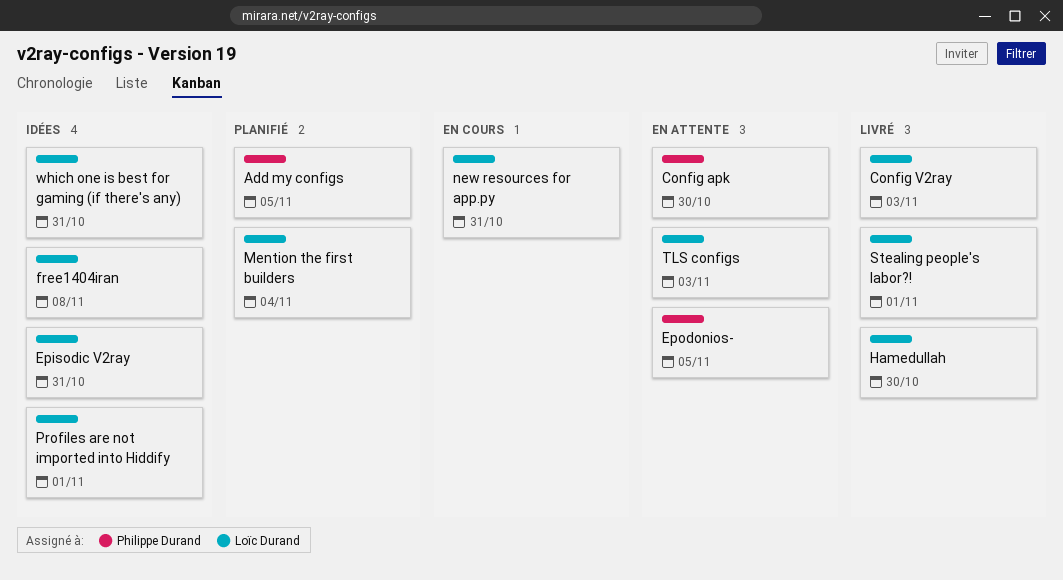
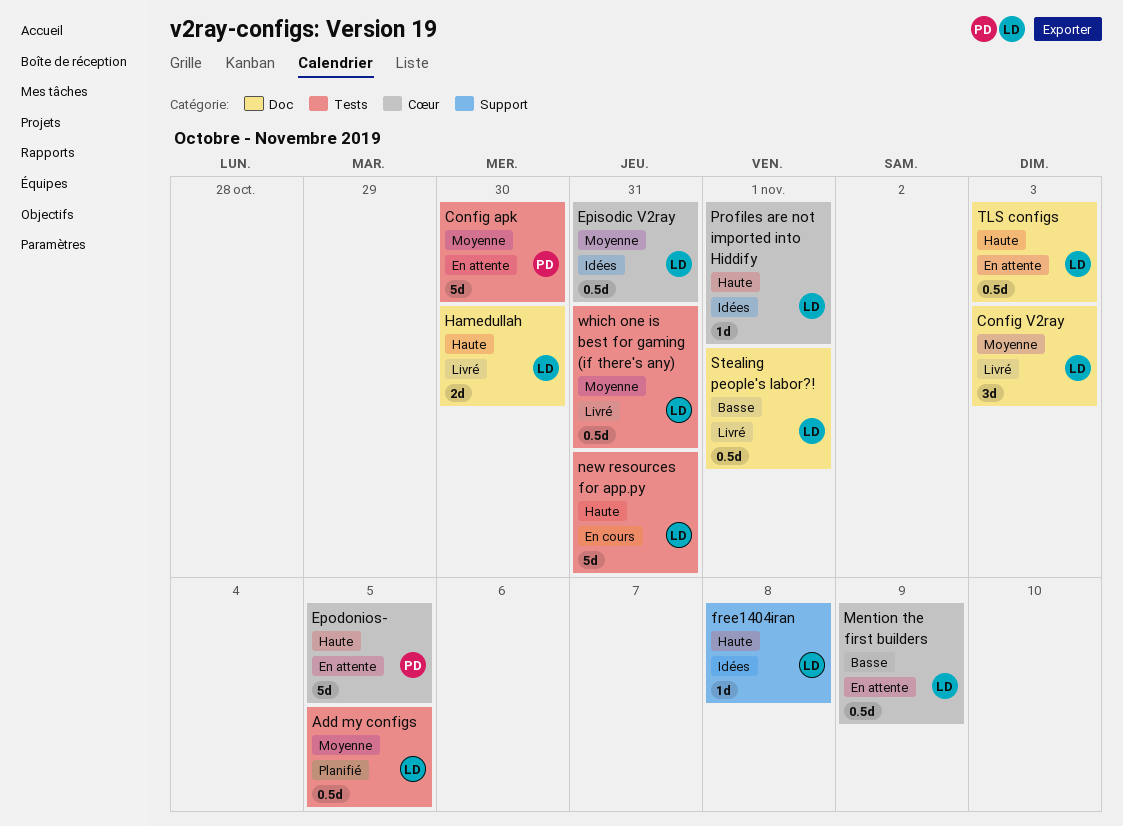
Add my configs, owner: Philippe Durand -> Loïc Durand
Mention the first builders, status: Planifié -> En attente
Mention the first builders, due: Nov 4 -> Nov 9
which one is best for gaming (if there's any), status: Idées -> Livré

